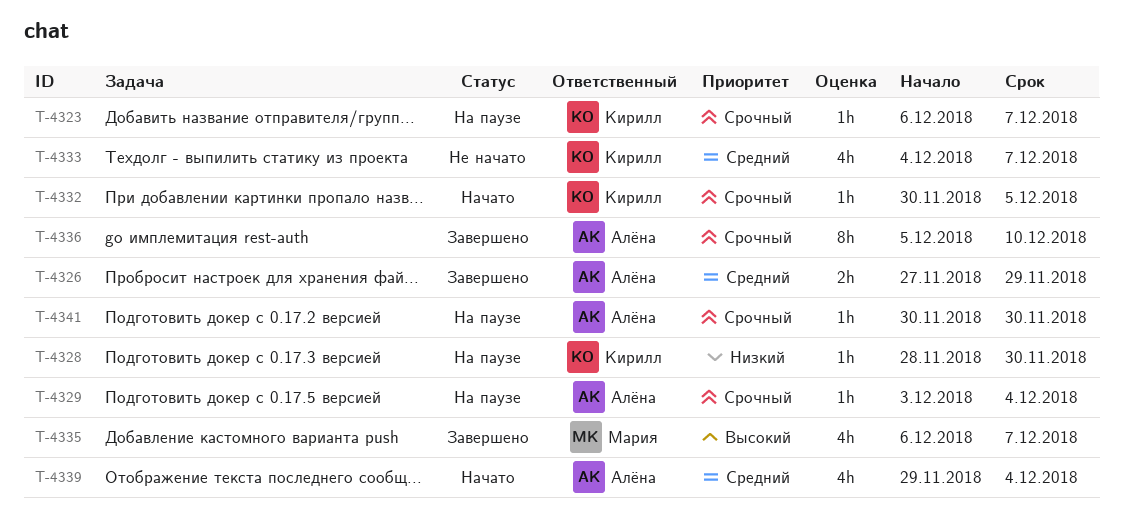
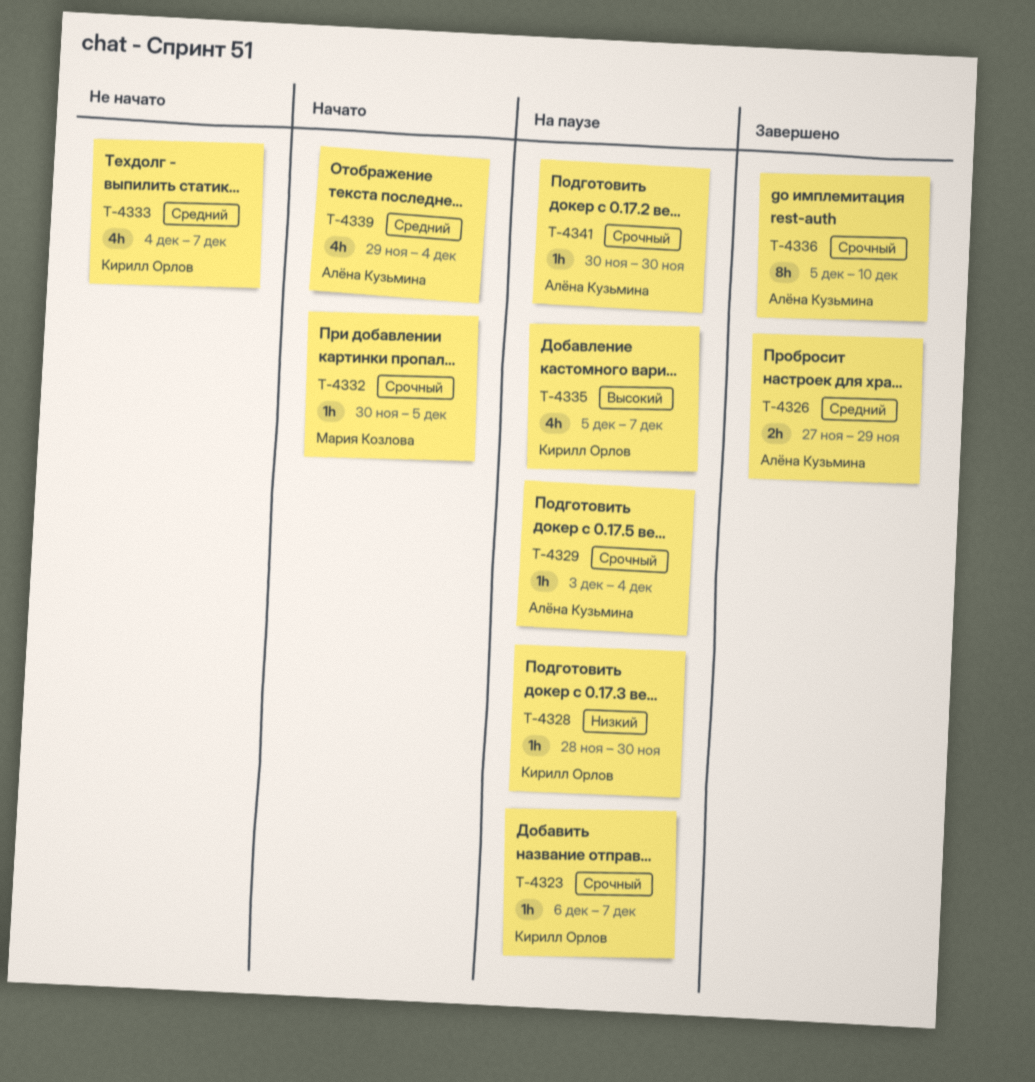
T-4332, owner: Кирилл Орлов -> Мария Козлова
T-4335, status: Завершено -> На паузе
T-4335, owner: Мария Козлова -> Кирилл Орлов
T-4335, start: Dec 6 -> Dec 5

